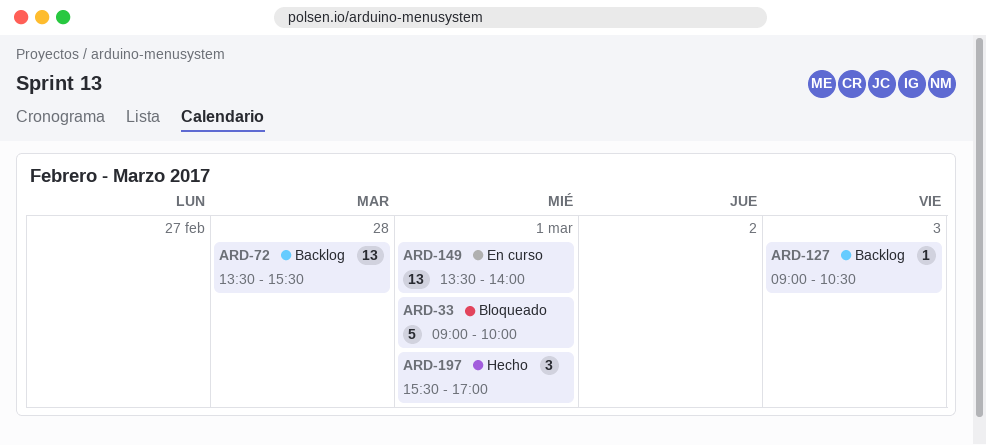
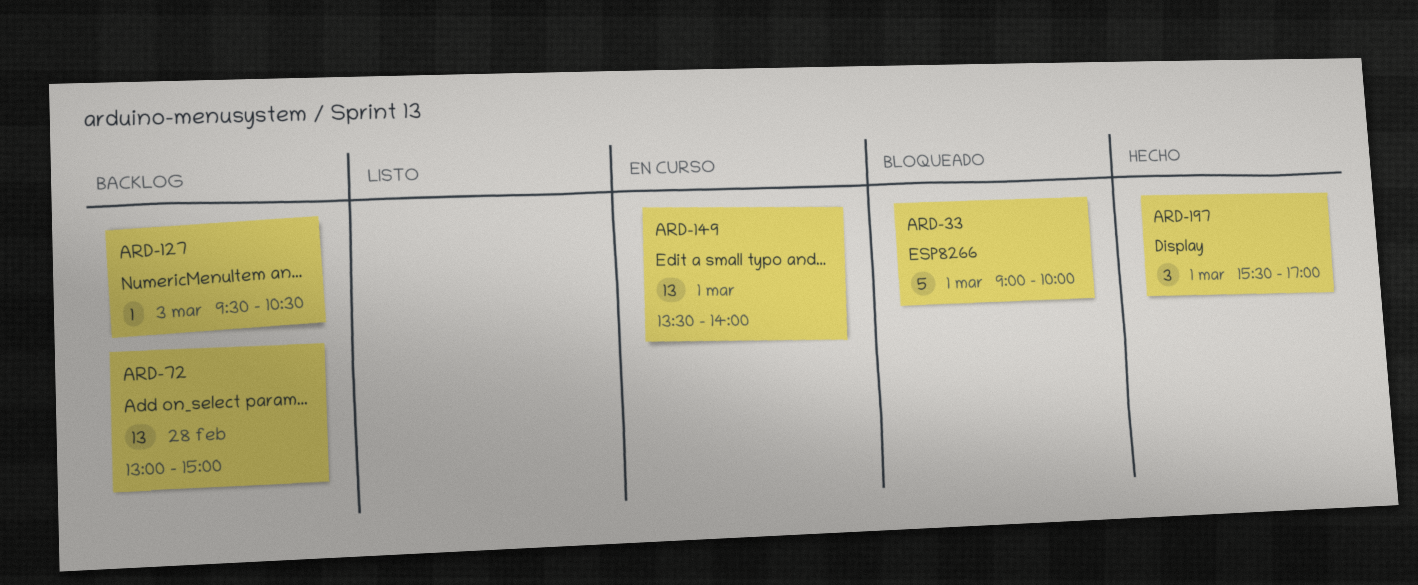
ARD-72, begins: 13:30 -> 13:00
ARD-72, ends: 15:30 -> 15:00
ARD-127, begins: 09:00 -> 09:30

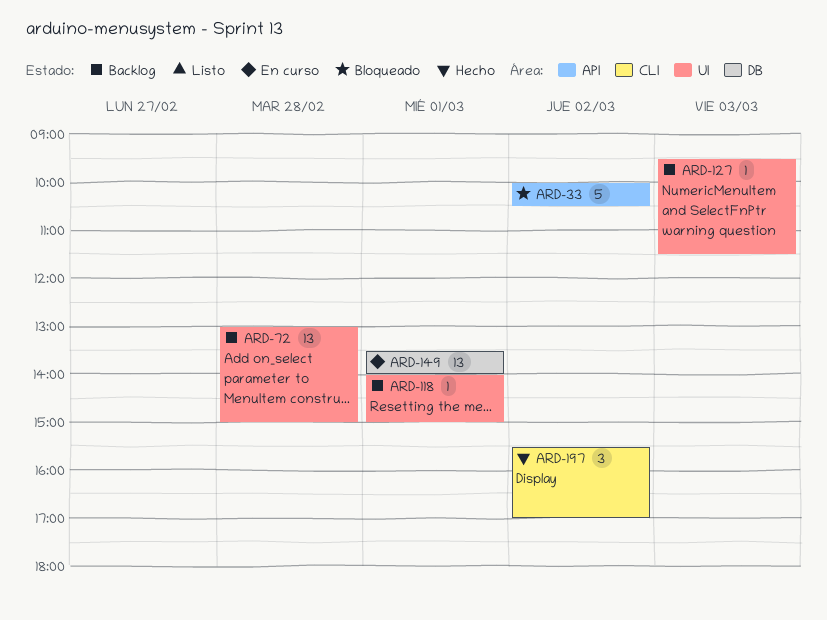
ARD-33, day: Mar 1 -> Mar 2
ARD-33, begins: 09:00 -> 10:00
ARD-33, ends: 10:00 -> 10:30
ARD-118: none -> present
ARD-127, ends: 10:30 -> 11:30
ARD-197, day: Mar 1 -> Mar 2

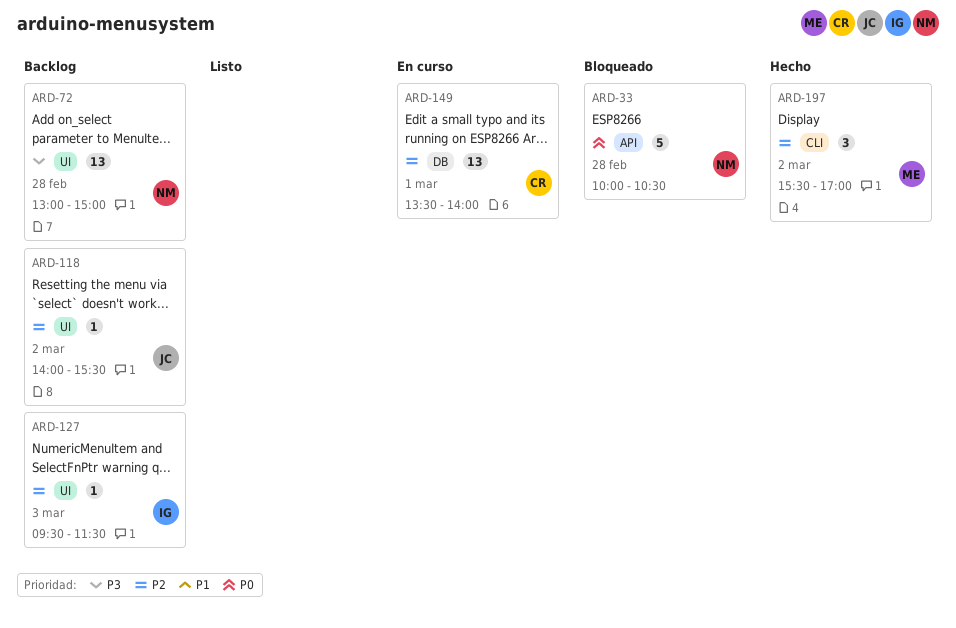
ARD-33, day: Mar 2 -> Feb 28
ARD-118, day: Mar 1 -> Mar 2
ARD-118, ends: 15:00 -> 15:30

